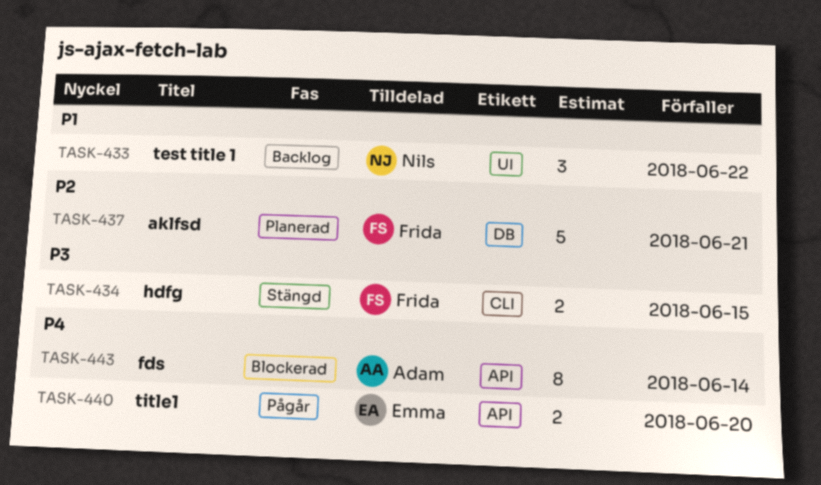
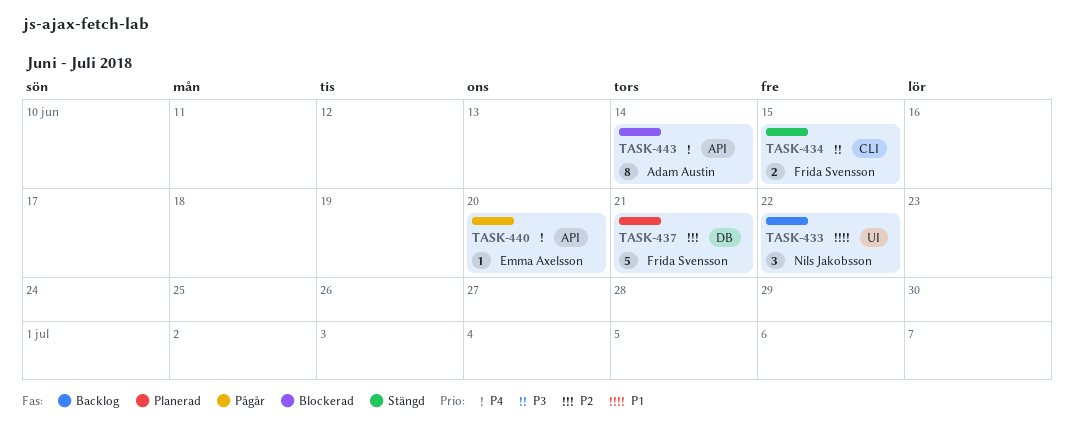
TASK-440, estimate: 2 -> 1

